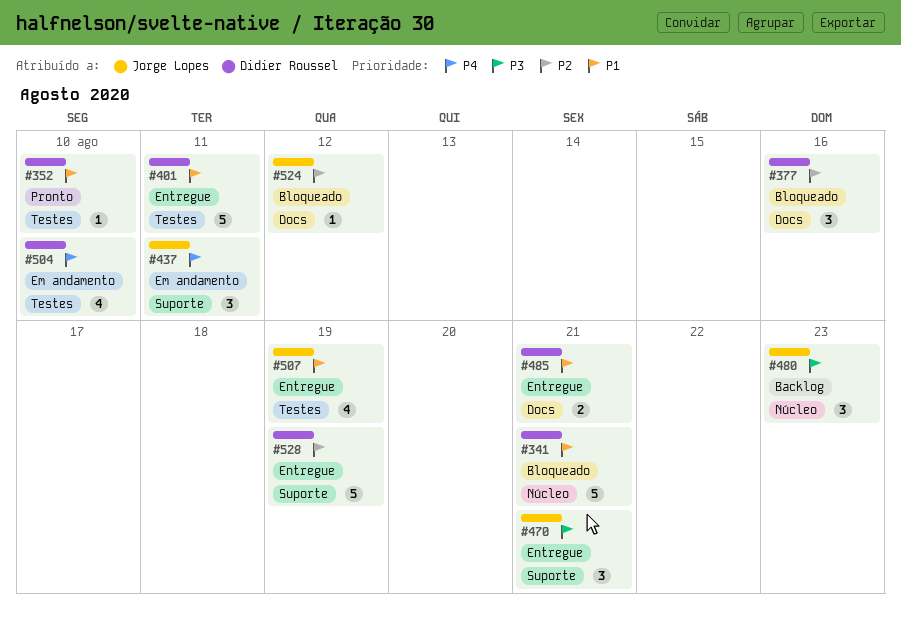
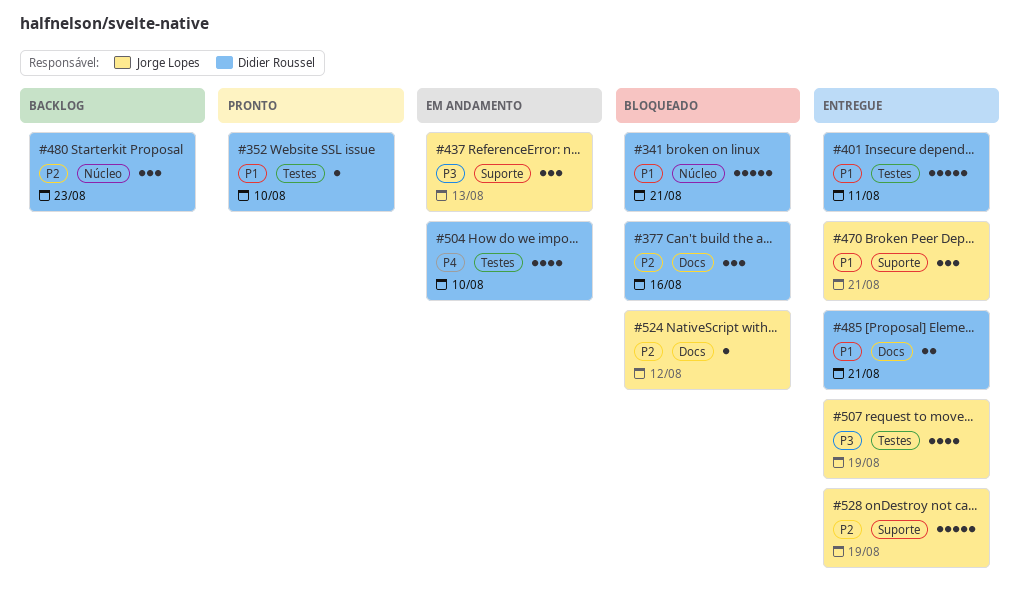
#437, priority: P4 -> P3
#437, due: Aug 11 -> Aug 13
#470, priority: P3 -> P1
#480, owner: Jorge Lopes -> Didier Roussel
#480, priority: P3 -> P2
#507, priority: P1 -> P3
#528, owner: Didier Roussel -> Jorge Lopes

